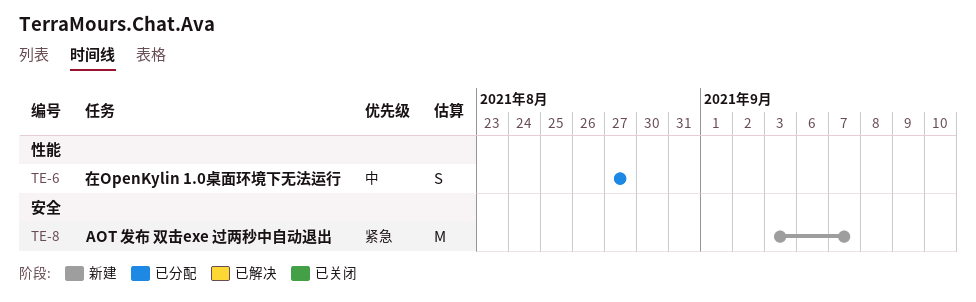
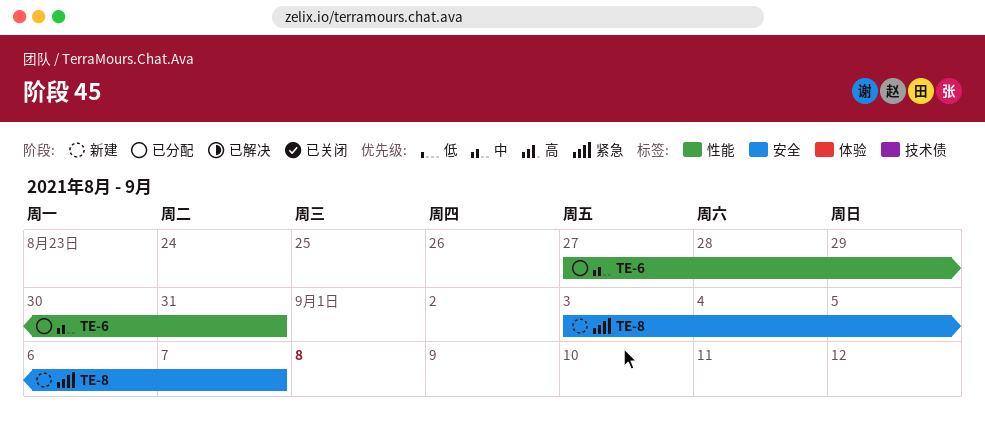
TE-6, due: Aug 27 -> Aug 31

